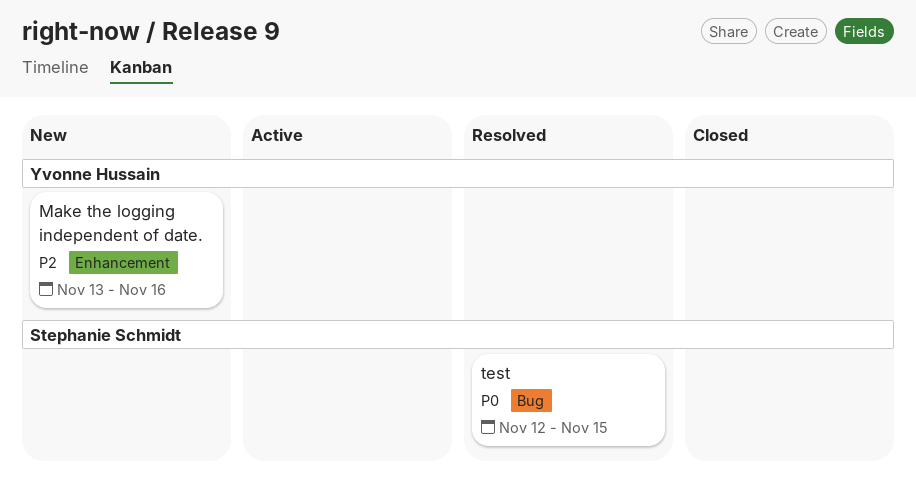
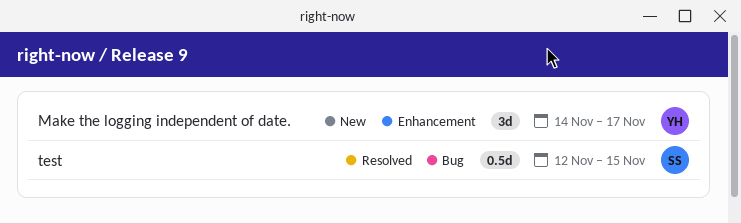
Make the logging independent of date., start: Nov 13 -> Nov 14
Make the logging independent of date., due: Nov 16 -> Nov 17

